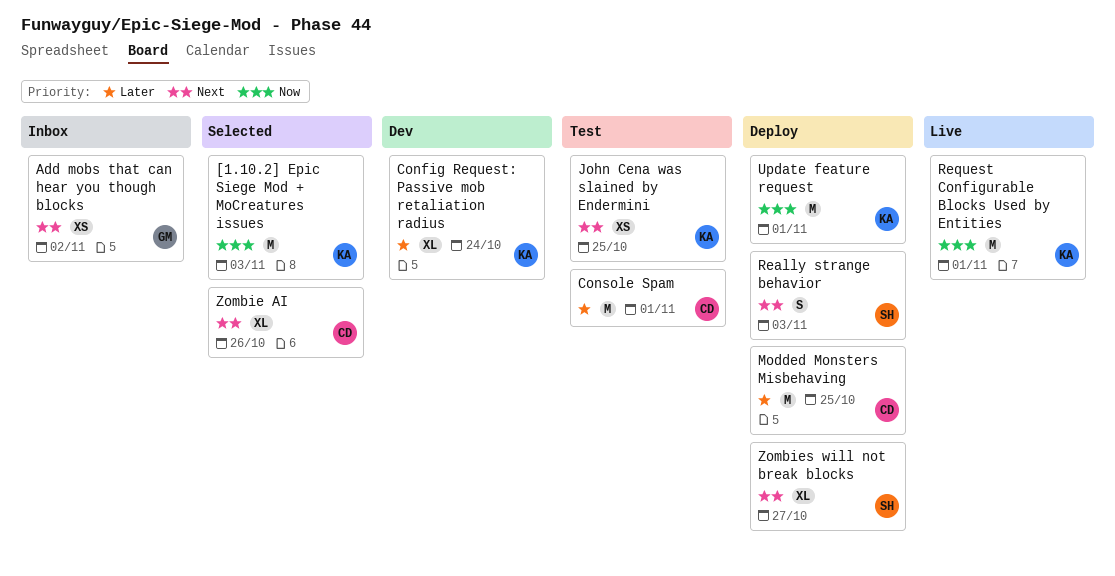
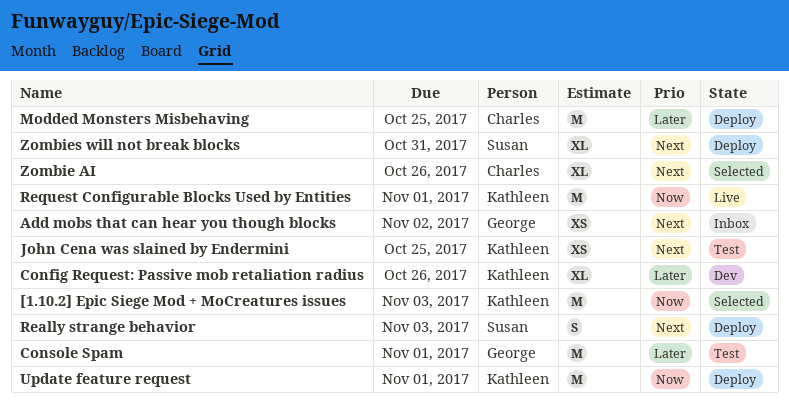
Config Request: Passive mob retaliation radius, due: Oct 24 -> Oct 26
Console Spam, owner: Charles -> George
Zombies will not break blocks, due: Oct 27 -> Oct 31

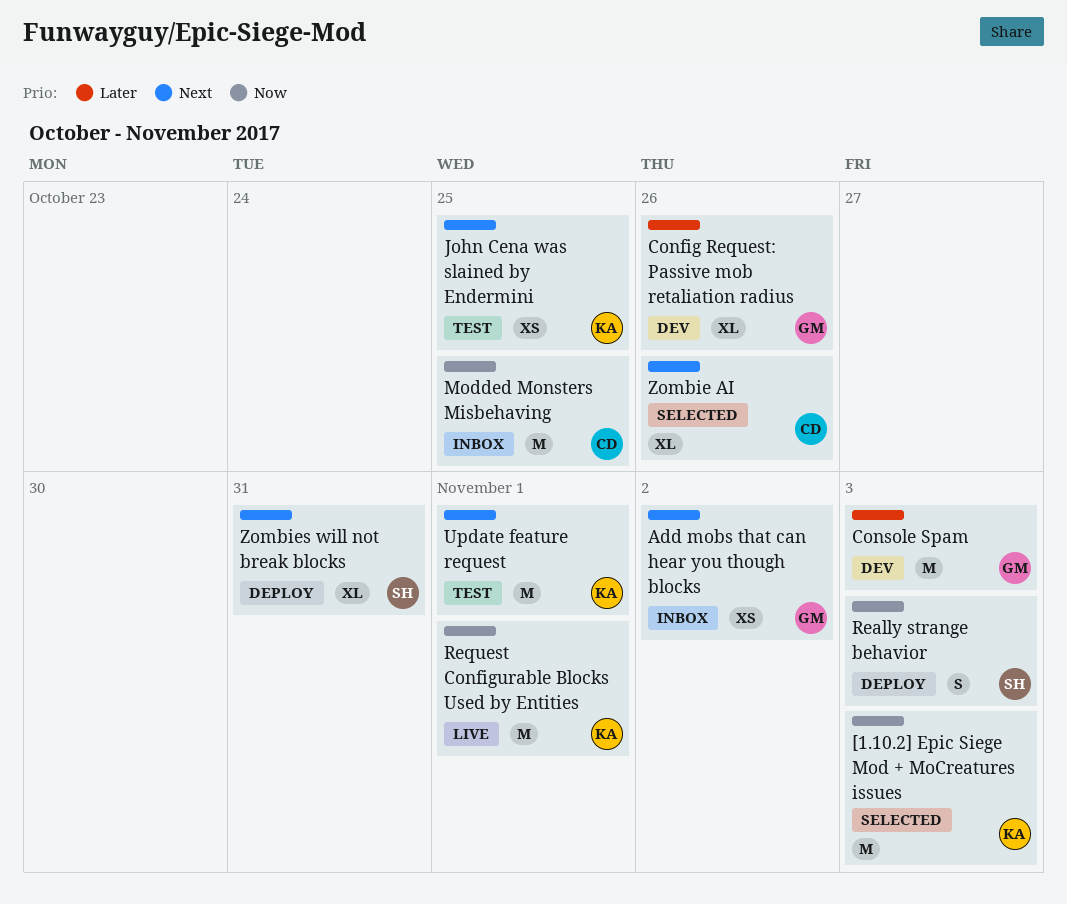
Config Request: Passive mob retaliation radius, owner: Kathleen -> George
Console Spam, status: Test -> Dev
Console Spam, due: Nov 1 -> Nov 3
Modded Monsters Misbehaving, status: Deploy -> Inbox
Modded Monsters Misbehaving, priority: Later -> Now
Really strange behavior, priority: Next -> Now
Update feature request, status: Deploy -> Test
Update feature request, priority: Now -> Next

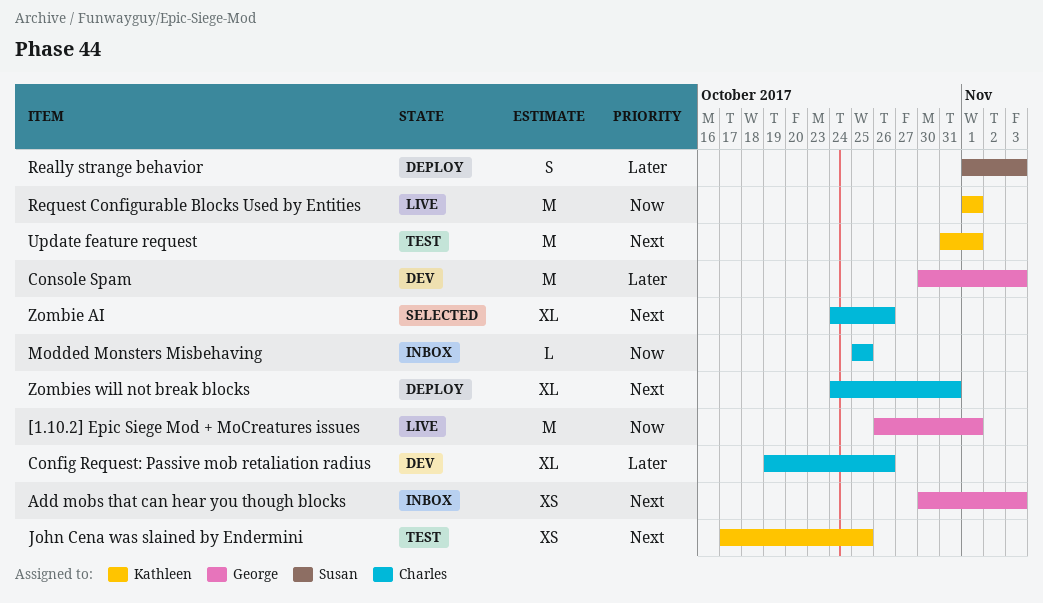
[1.10.2] Epic Siege Mod + MoCreatures issues, status: Selected -> Live
[1.10.2] Epic Siege Mod + MoCreatures issues, owner: Kathleen -> George
[1.10.2] Epic Siege Mod + MoCreatures issues, due: Nov 3 -> Nov 1
Add mobs that can hear you though blocks, due: Nov 2 -> Nov 3
Config Request: Passive mob retaliation radius, owner: George -> Charles
Modded Monsters Misbehaving, estimate: M -> L
Really strange behavior, priority: Now -> Later
Zombies will not break blocks, owner: Susan -> Charles

